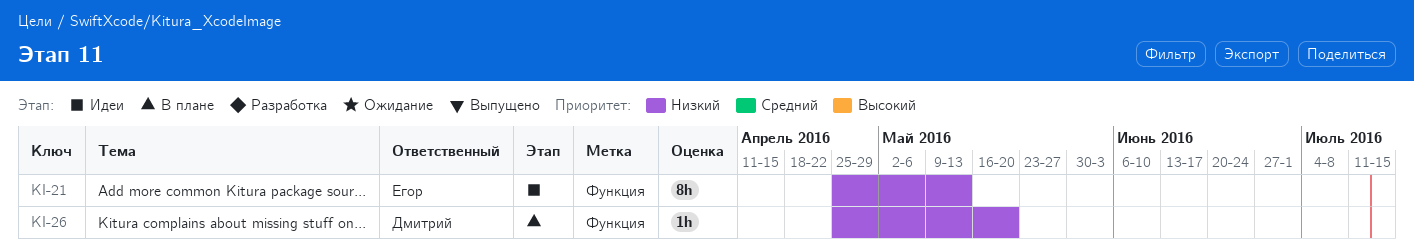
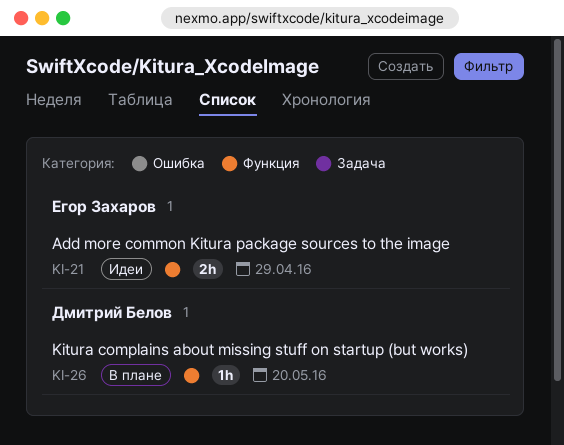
KI-21, estimate: 8h -> 2h
KI-21, due: May 13 -> Apr 29

